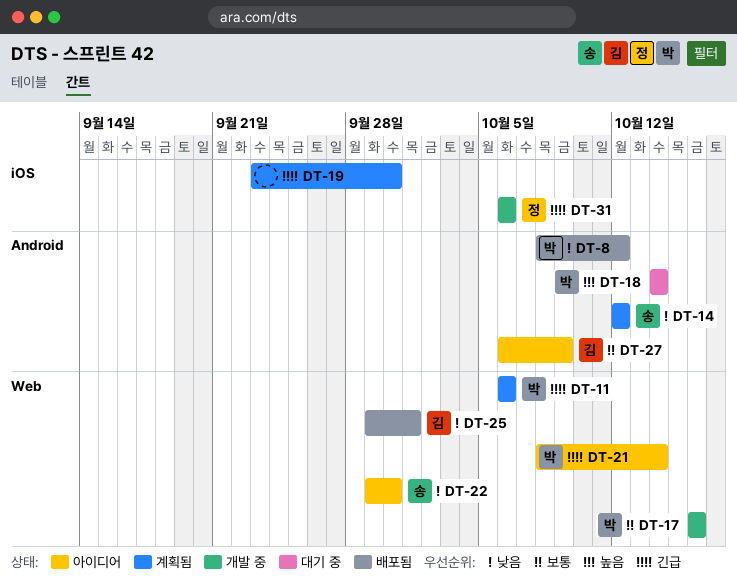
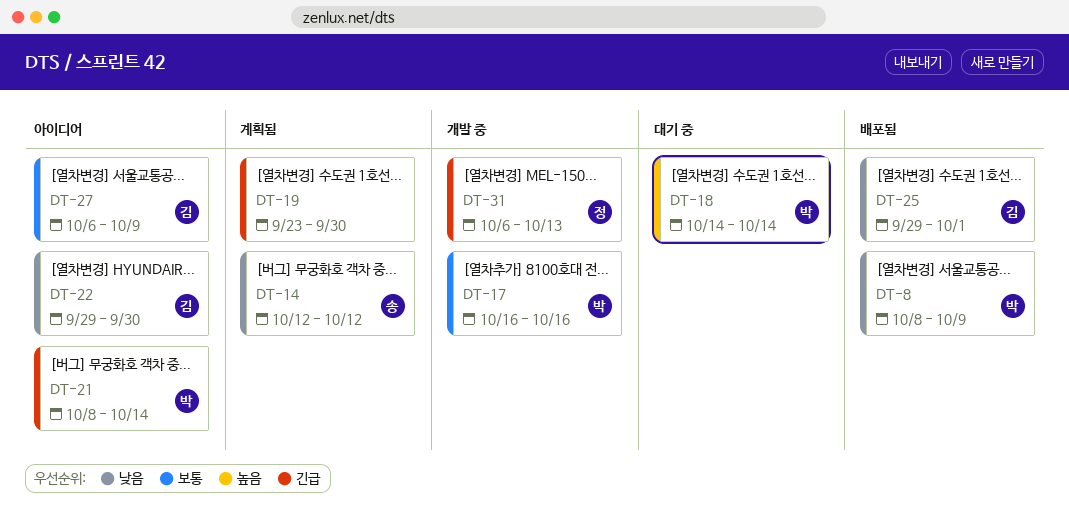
DT-8, due: Oct 12 -> Oct 9
DT-11: present -> none
DT-22, owner: 송 -> 김
DT-31, due: Oct 6 -> Oct 13

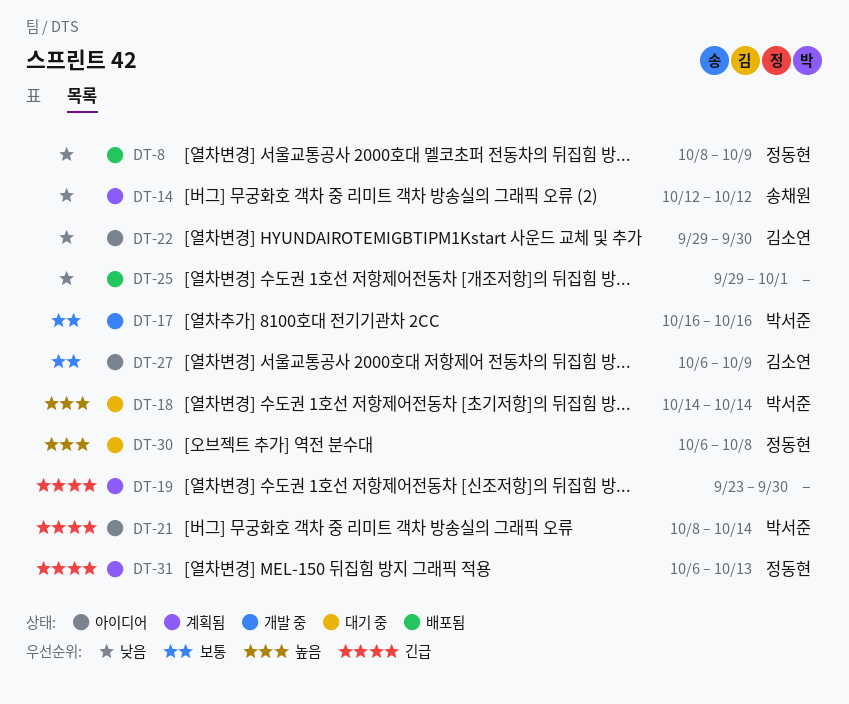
DT-8, owner: 박서준 -> 정동현
DT-25, owner: 김소연 -> none
DT-30: none -> present
DT-31, status: 개발 중 -> 계획됨

